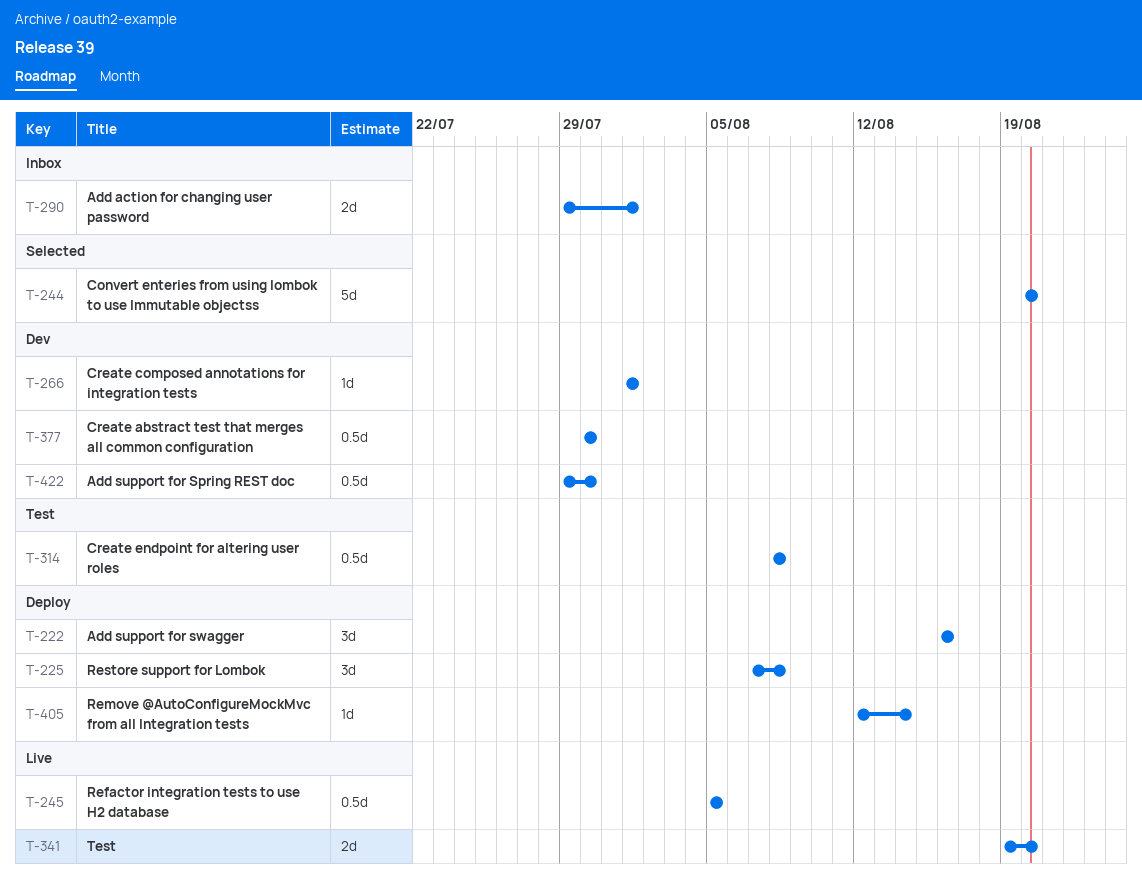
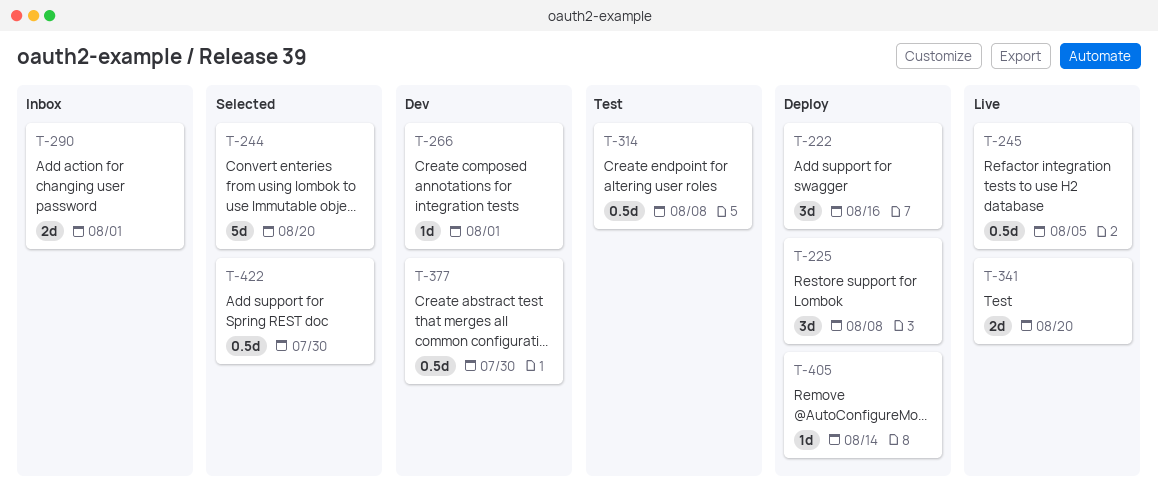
T-422, status: Dev -> Selected

